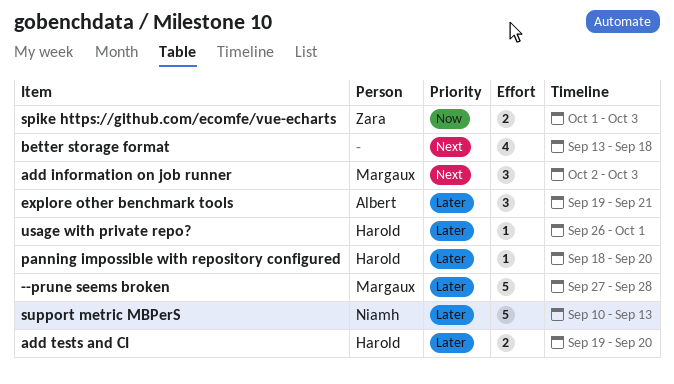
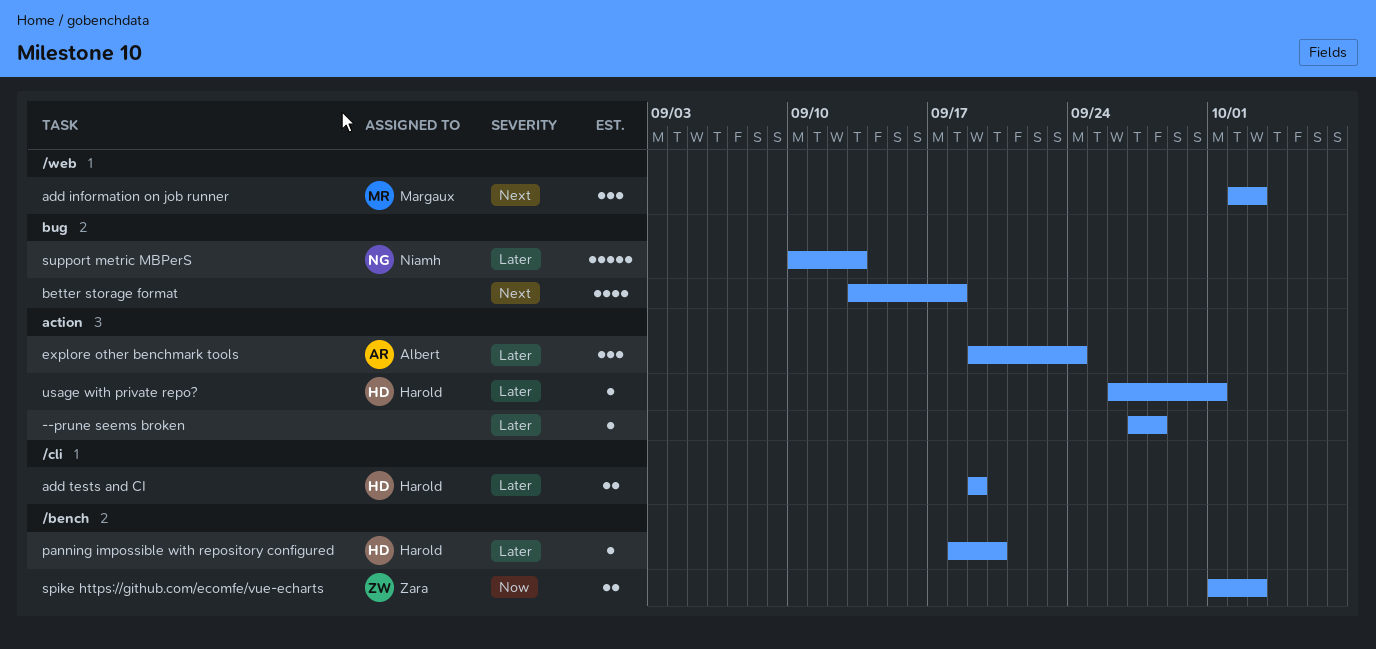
--prune seems broken, owner: Margaux -> none
--prune seems broken, estimate: 5 -> 1
add tests and CI, due: Sep 20 -> Sep 19
explore other benchmark tools, due: Sep 21 -> Sep 24

